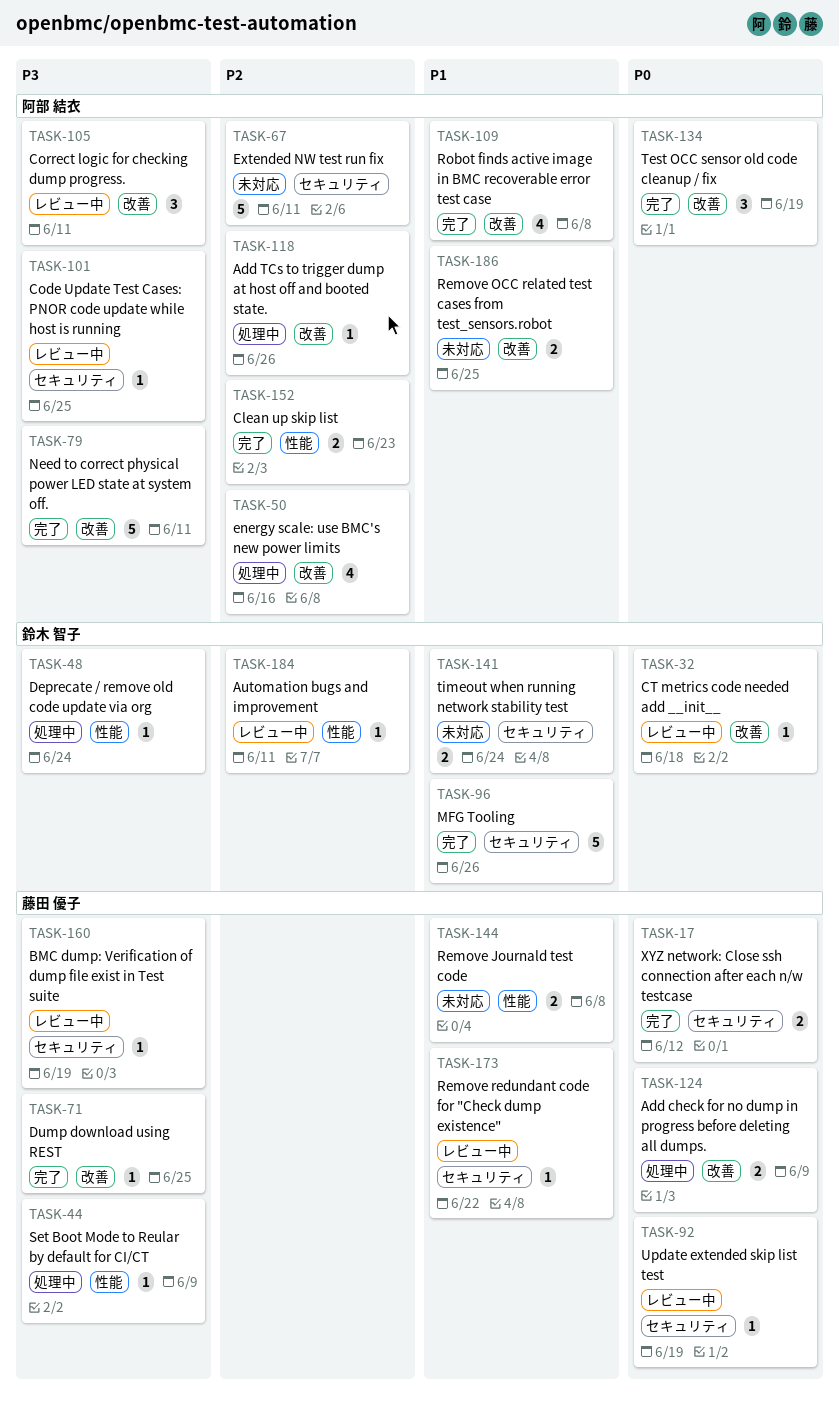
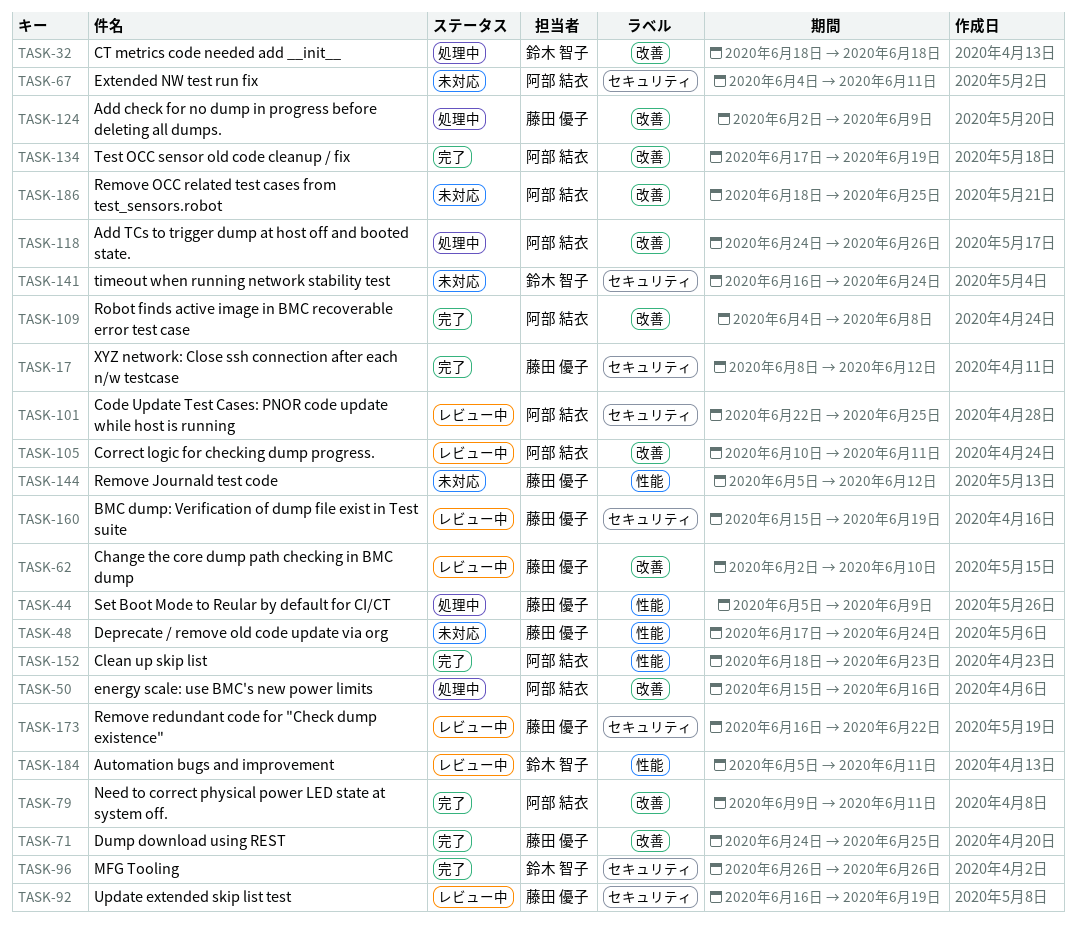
TASK-32, status: レビュー中 -> 処理中
TASK-48, status: 処理中 -> 未対応
TASK-48, owner: 鈴木 智子 -> 藤田 優子
TASK-62: none -> present
TASK-144, due: Jun 8 -> Jun 12

